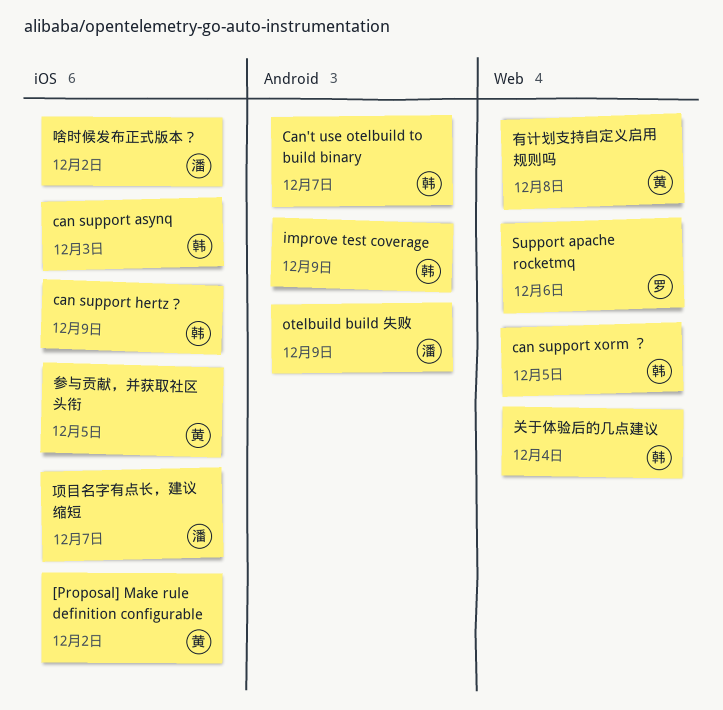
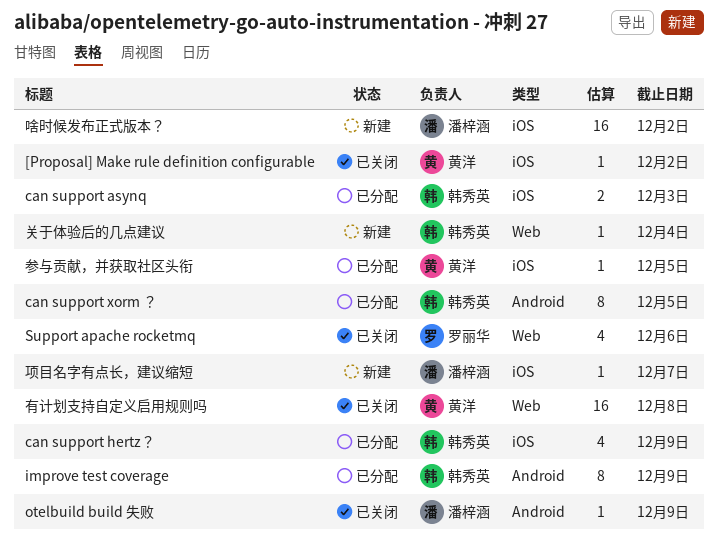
can support xorm ？, label: Web -> Android
Can't use otelbuild to build binary: present -> none

